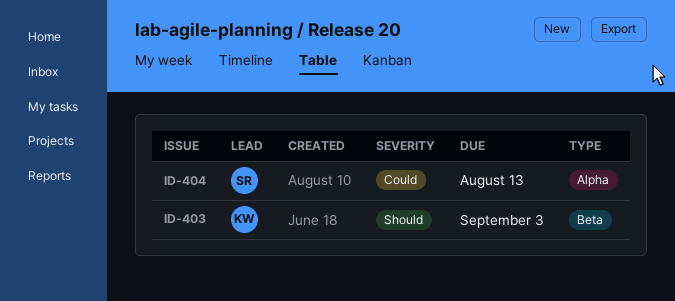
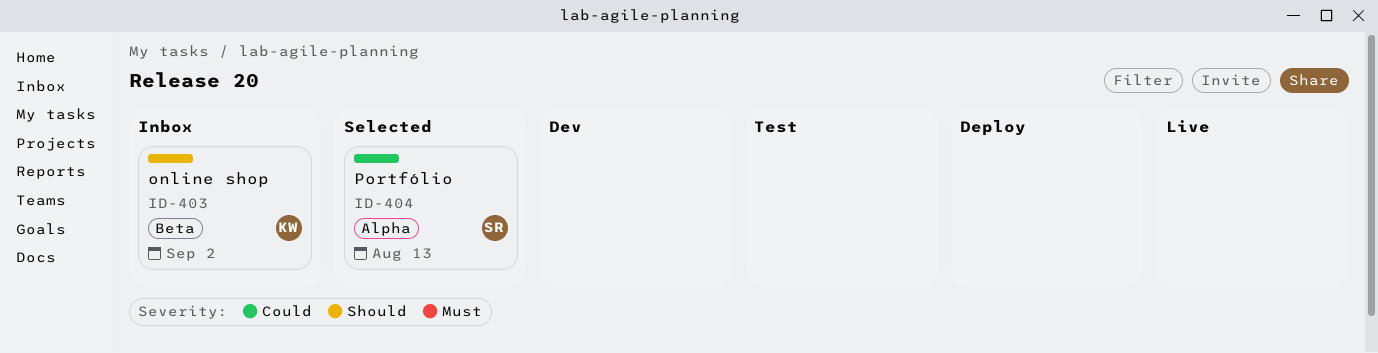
ID-403, due: Sep 3 -> Sep 2

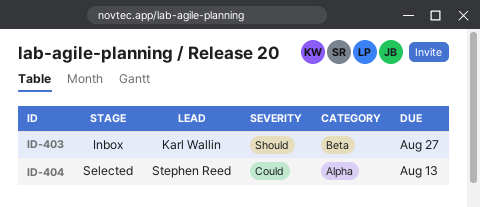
ID-403, due: Sep 2 -> Aug 27

